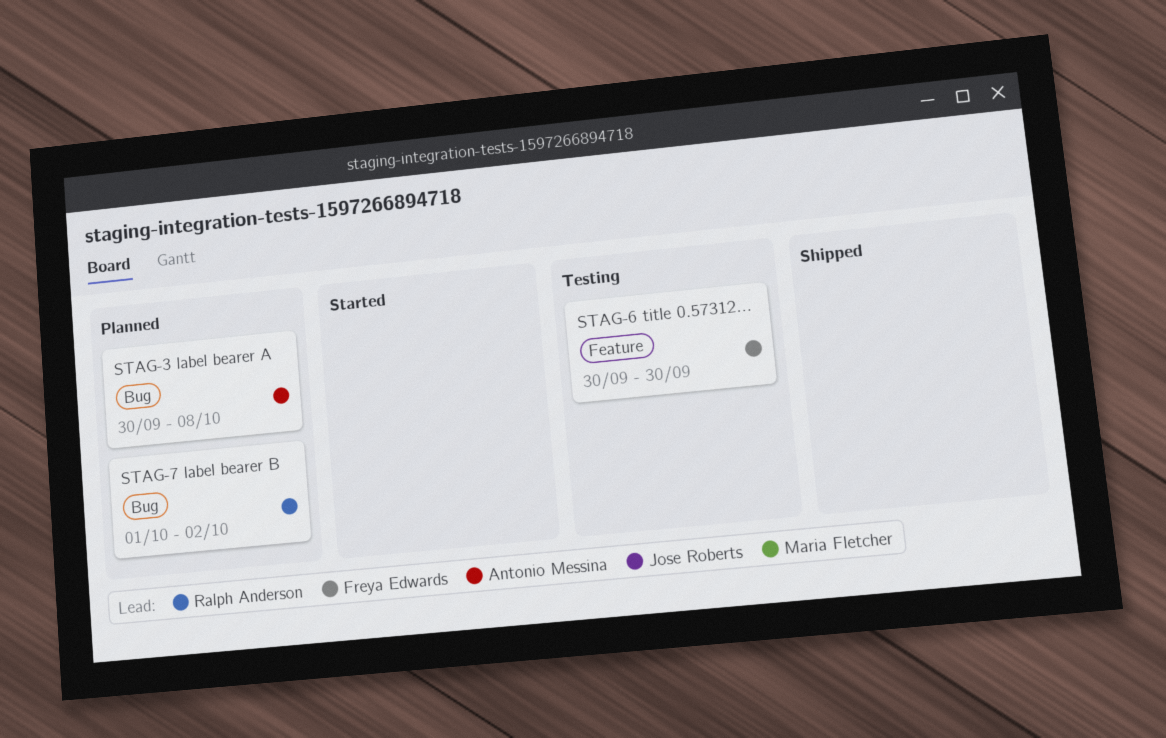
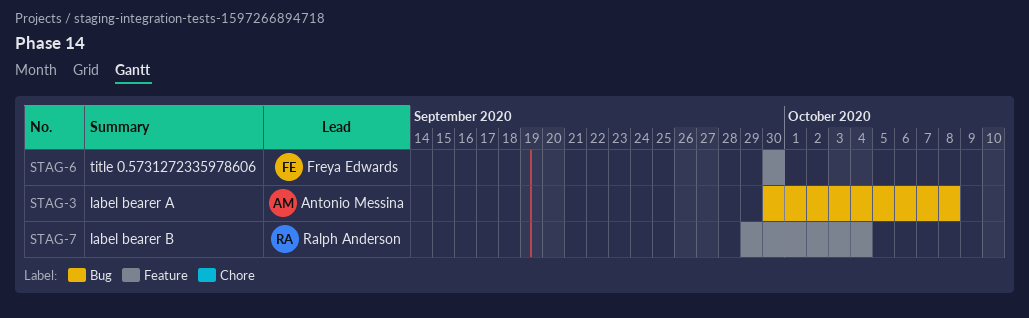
STAG-7, label: Bug -> Feature
STAG-7, start: Oct 1 -> Sep 29
STAG-7, due: Oct 2 -> Oct 4

